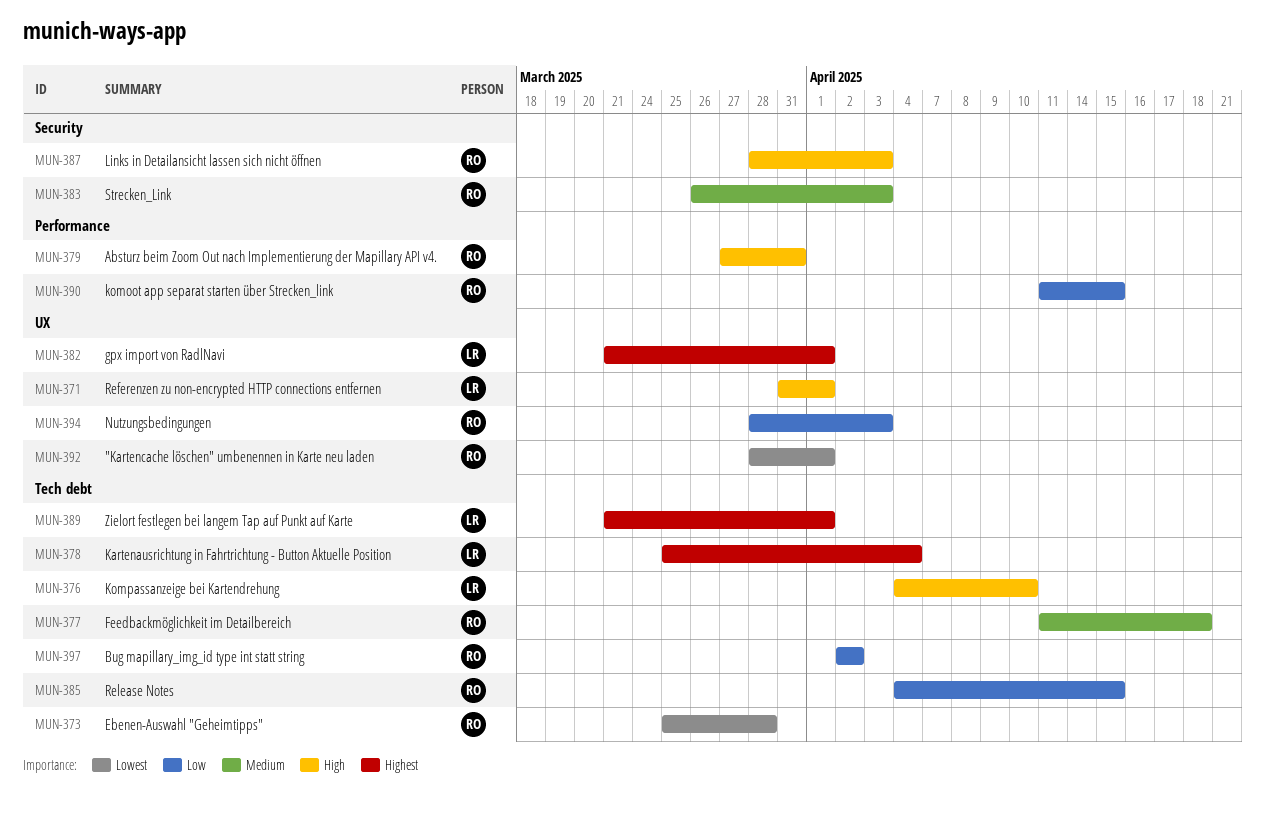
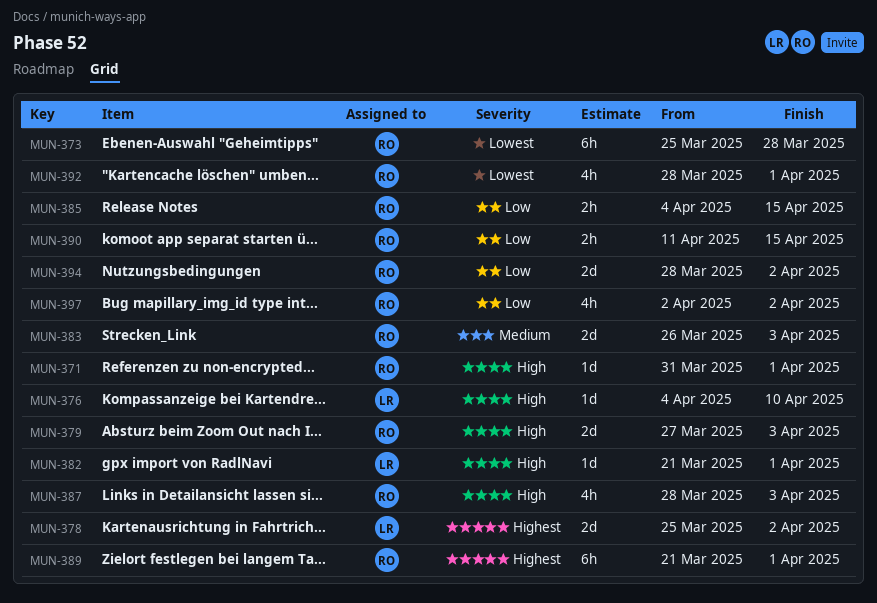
MUN-371, owner: LR -> RO
MUN-377: present -> none
MUN-378, due: Apr 4 -> Apr 2
MUN-379, due: Mar 31 -> Apr 3
MUN-382, priority: Highest -> High
MUN-389, owner: LR -> RO
MUN-394, due: Apr 3 -> Apr 2

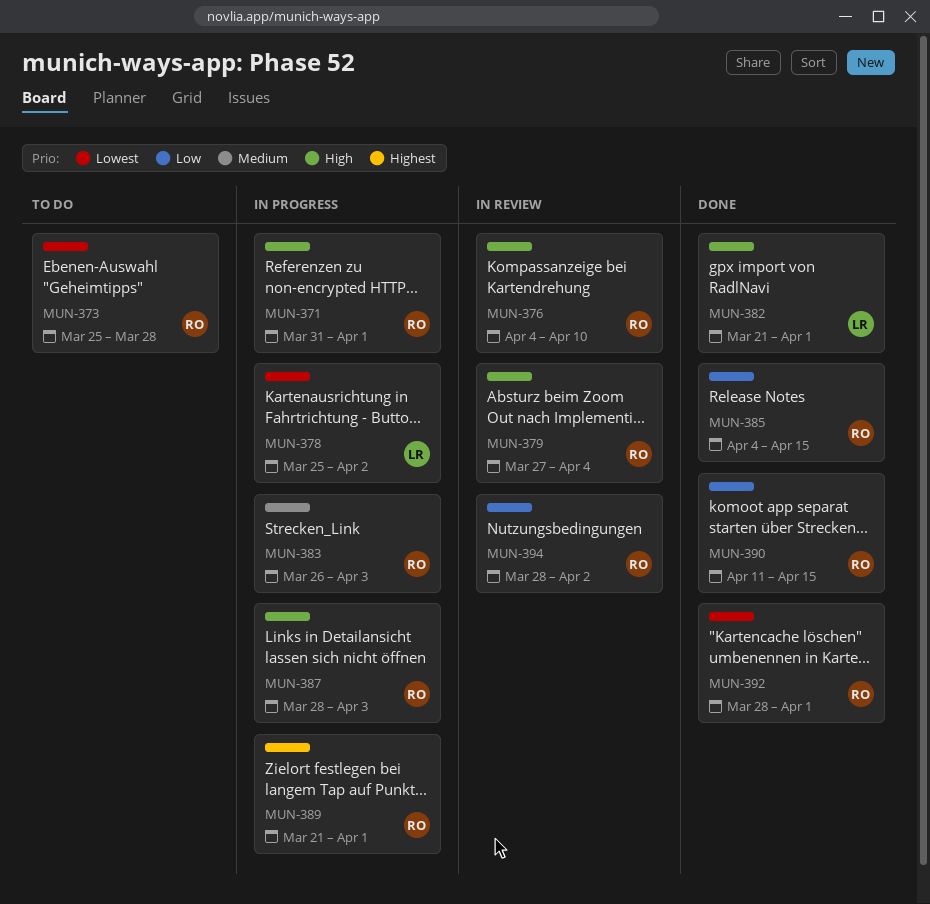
MUN-376, owner: LR -> RO
MUN-378, priority: Highest -> Lowest
MUN-379, due: Apr 3 -> Apr 4
MUN-397: present -> none

